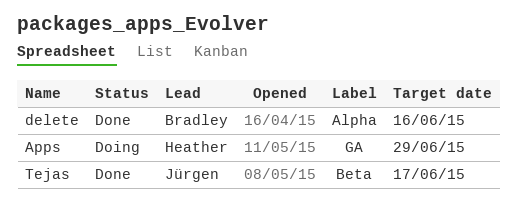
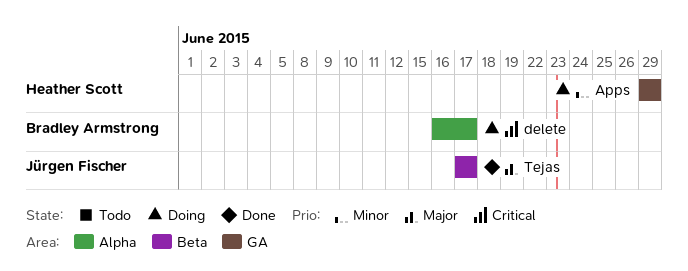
delete, status: Done -> Doing
delete, due: Jun 16 -> Jun 17

